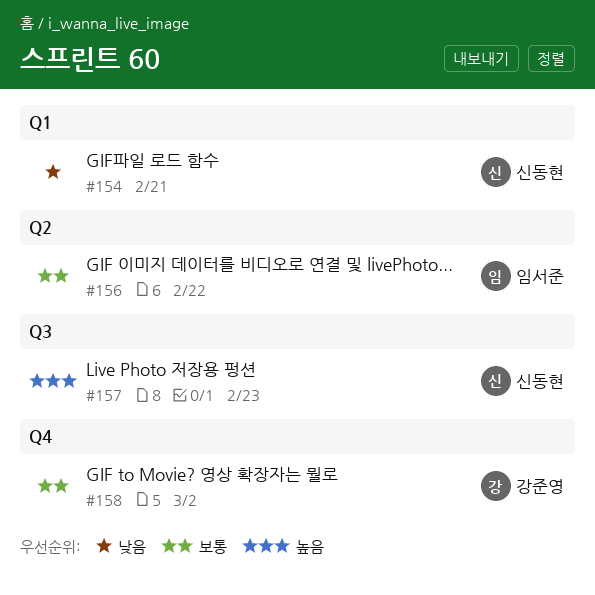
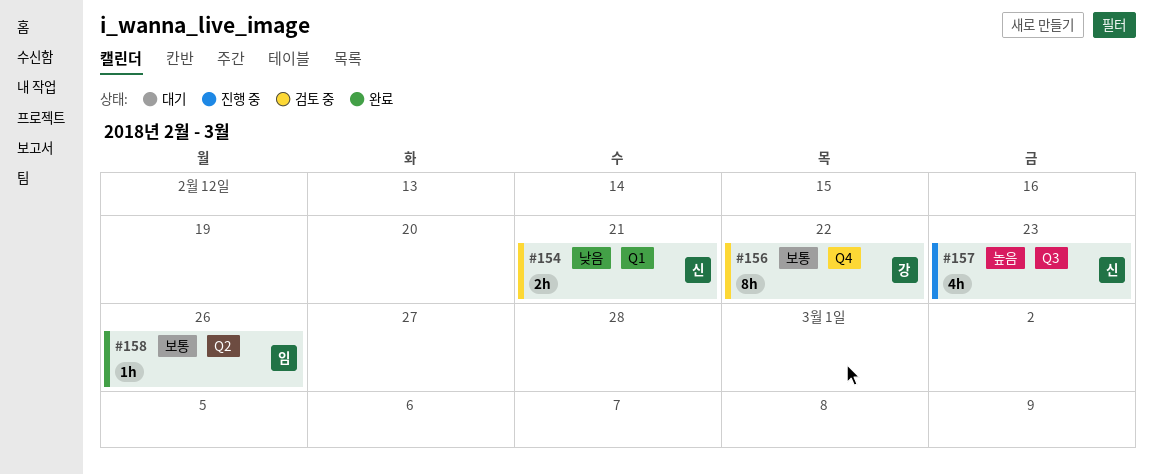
#156, owner: 임서준 -> 강준영
#156, label: Q2 -> Q4
#158, owner: 강준영 -> 임서준
#158, label: Q4 -> Q2
#158, due: Mar 2 -> Feb 26

